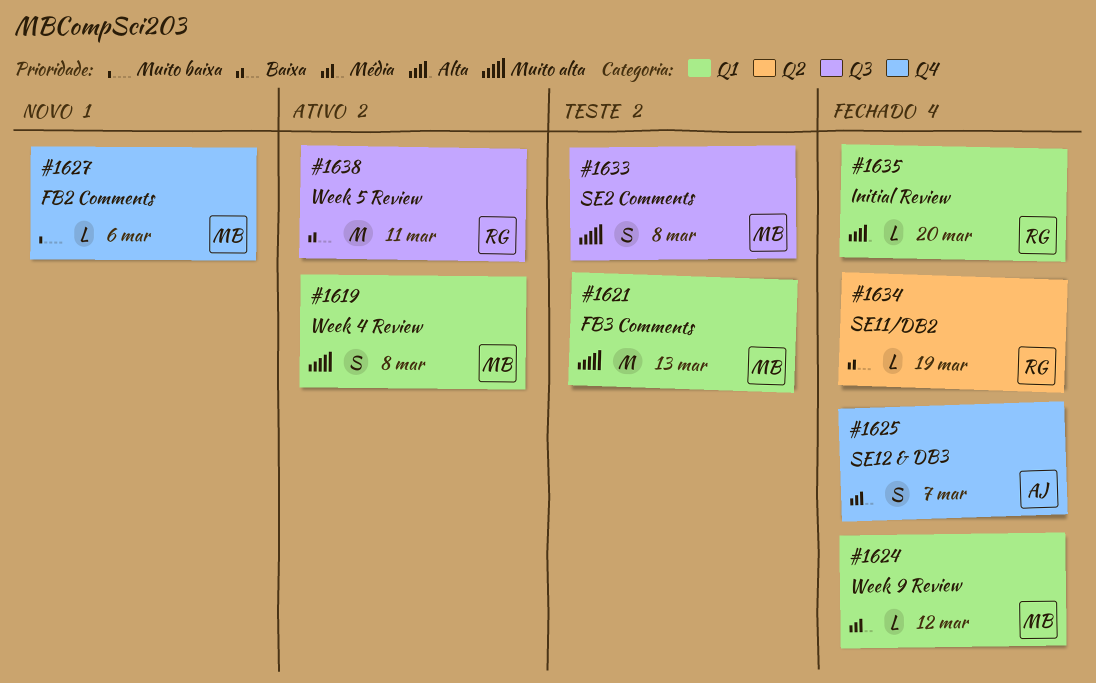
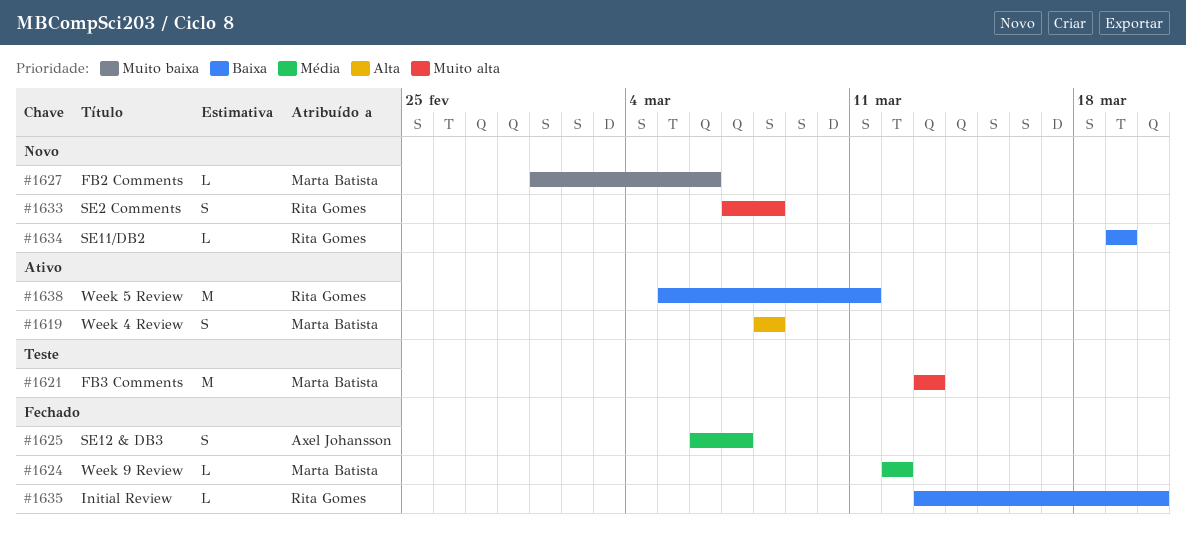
#1619, priority: Muito alta -> Alta
#1633, status: Teste -> Novo
#1633, owner: Marta Batista -> Rita Gomes
#1634, status: Fechado -> Novo
#1635, priority: Alta -> Baixa

